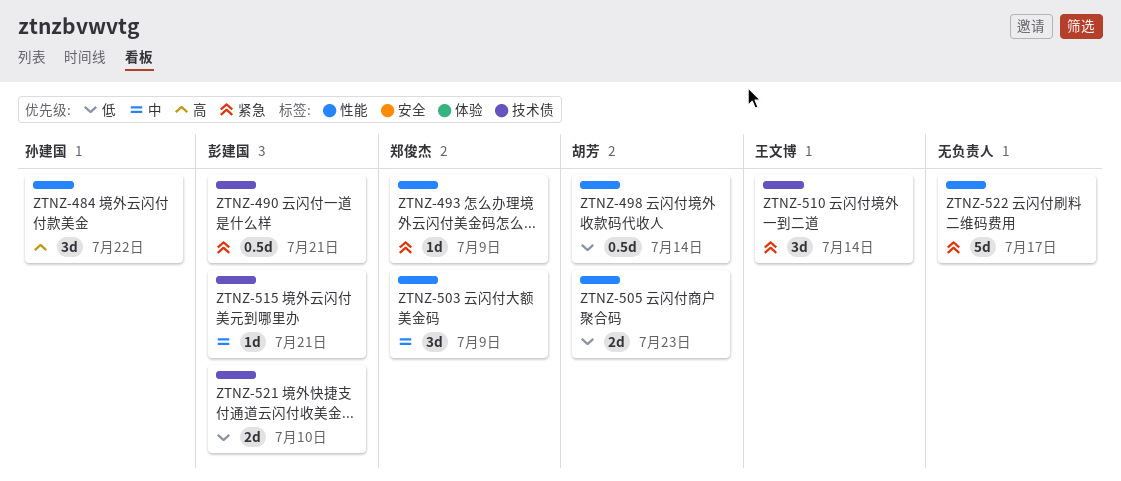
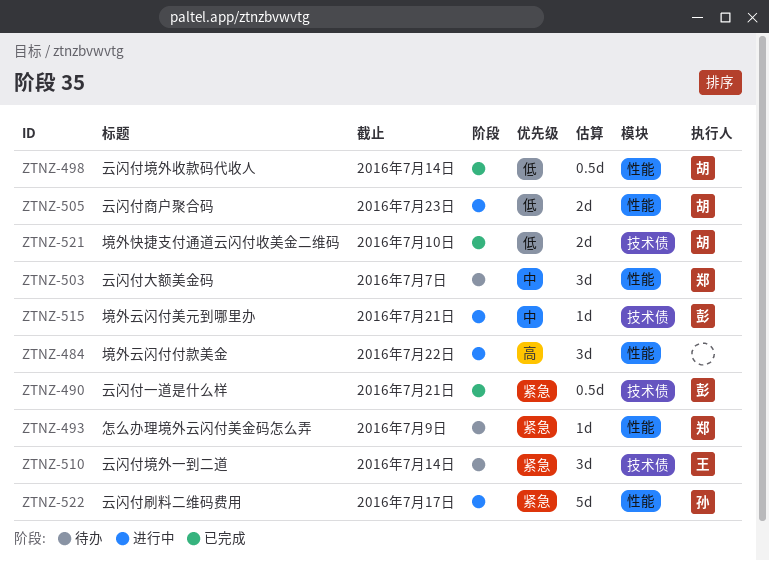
ZTNZ-484, owner: 孙建国 -> none
ZTNZ-503, due: Jul 9 -> Jul 7
ZTNZ-521, owner: 彭建国 -> 胡芳
ZTNZ-522, owner: none -> 孙建国

